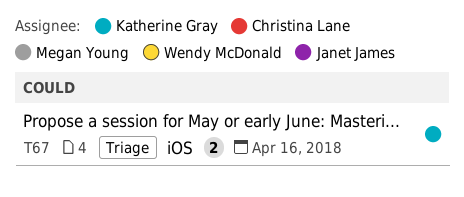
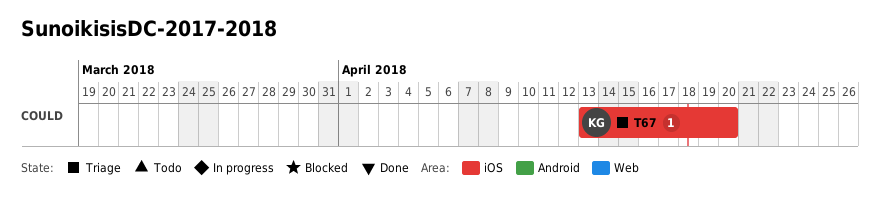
T67, estimate: 2 -> 1
T67, due: Apr 16 -> Apr 20

